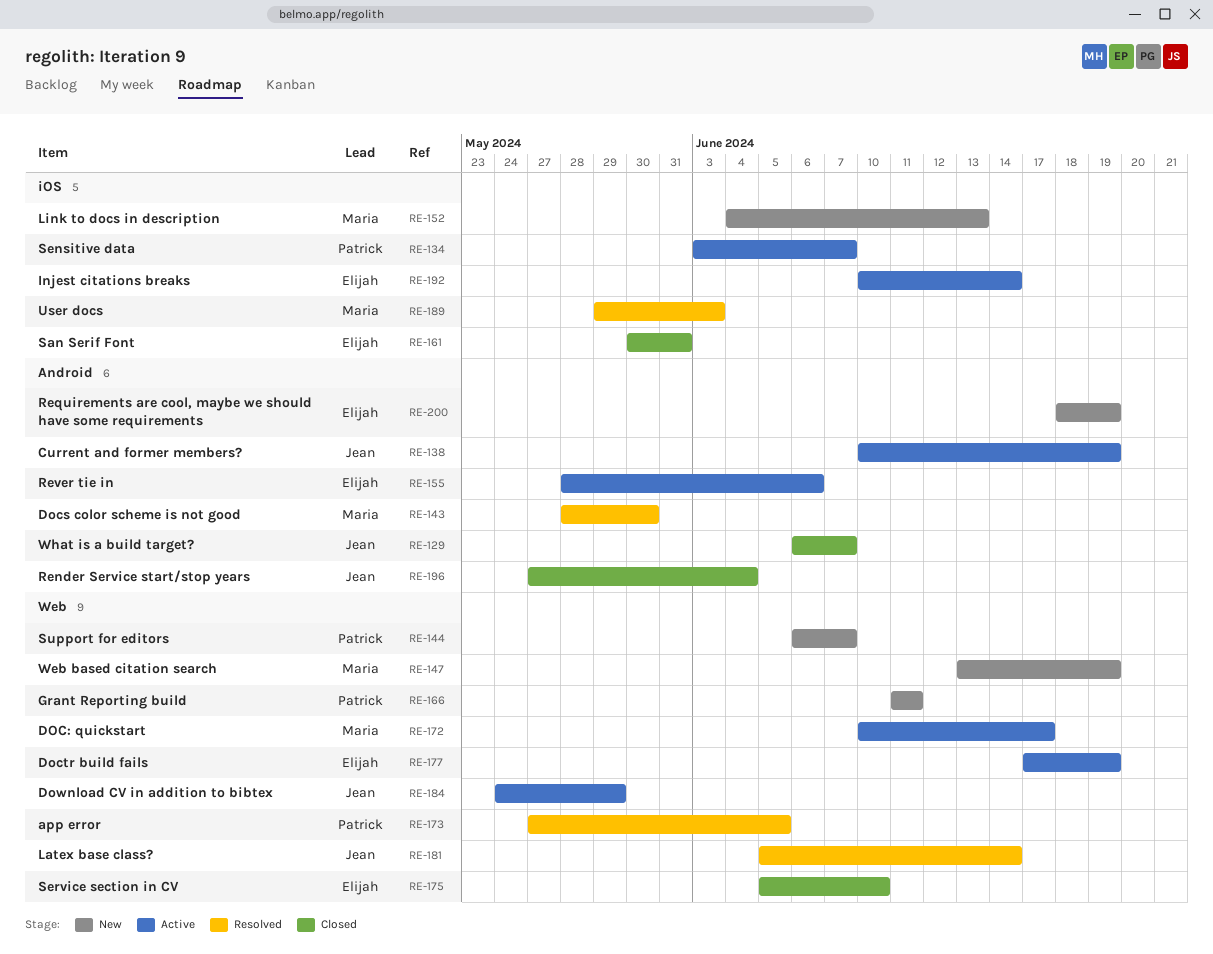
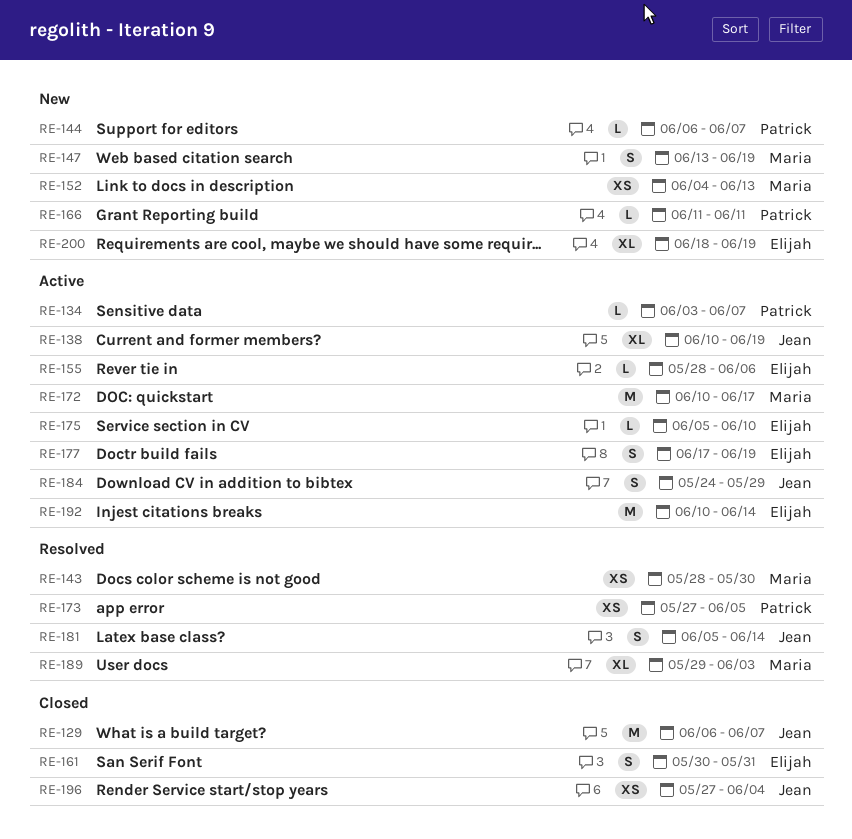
RE-175, status: Closed -> Active

